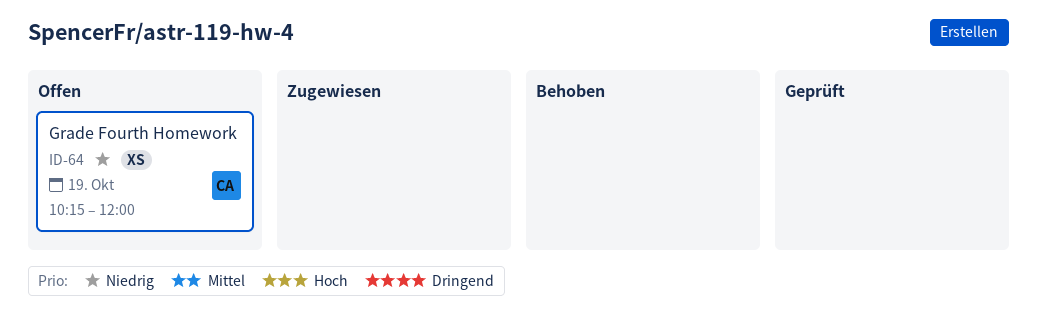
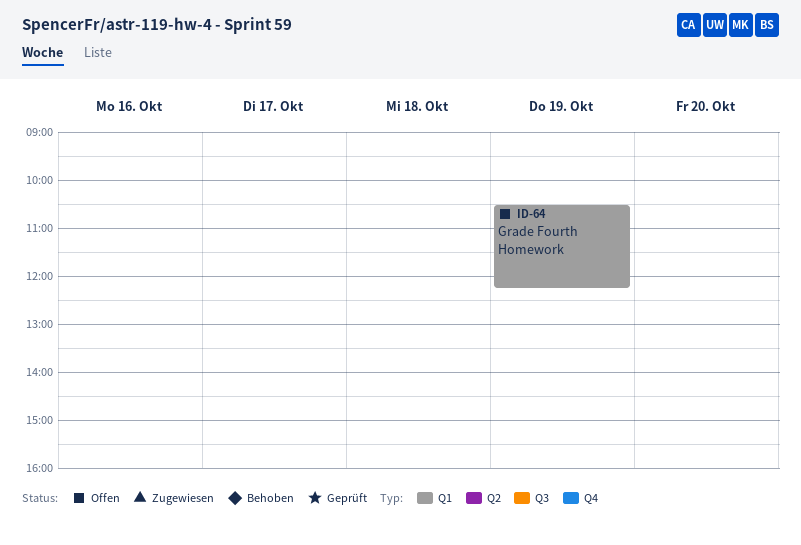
ID-64, begins: 10:15 -> 10:30
ID-64, ends: 12:00 -> 12:15

